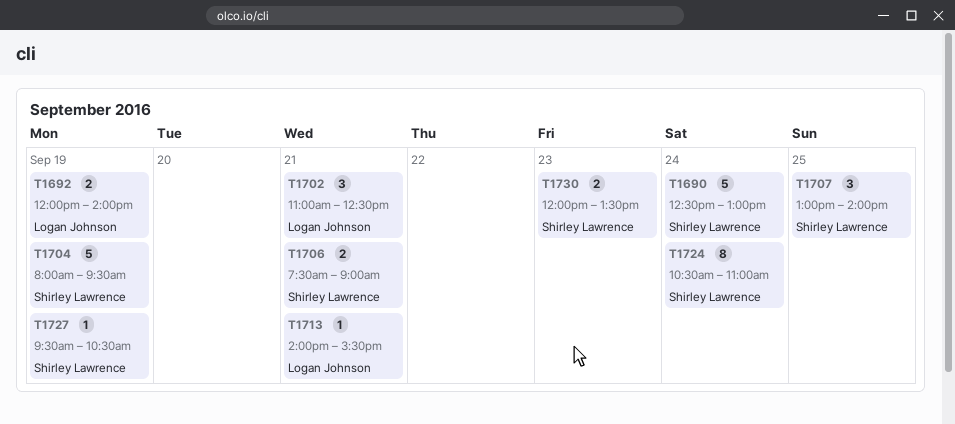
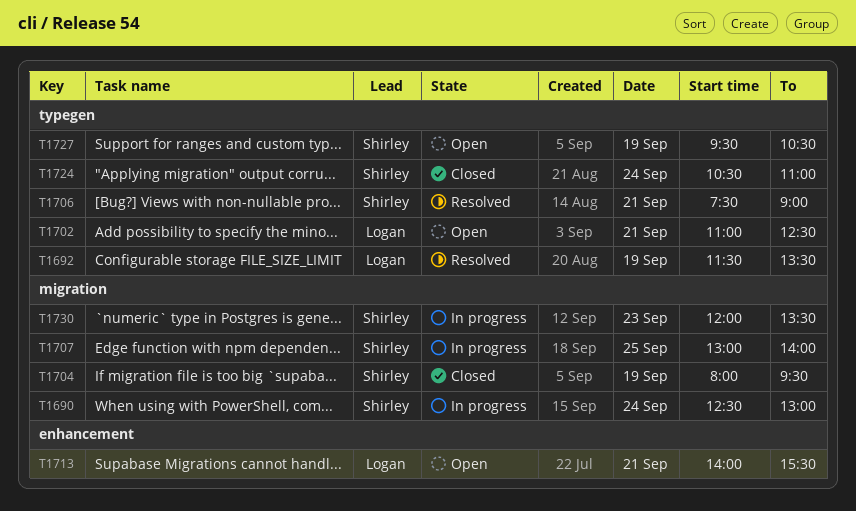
T1692, begins: 12:00 -> 11:30
T1692, ends: 14:00 -> 13:30

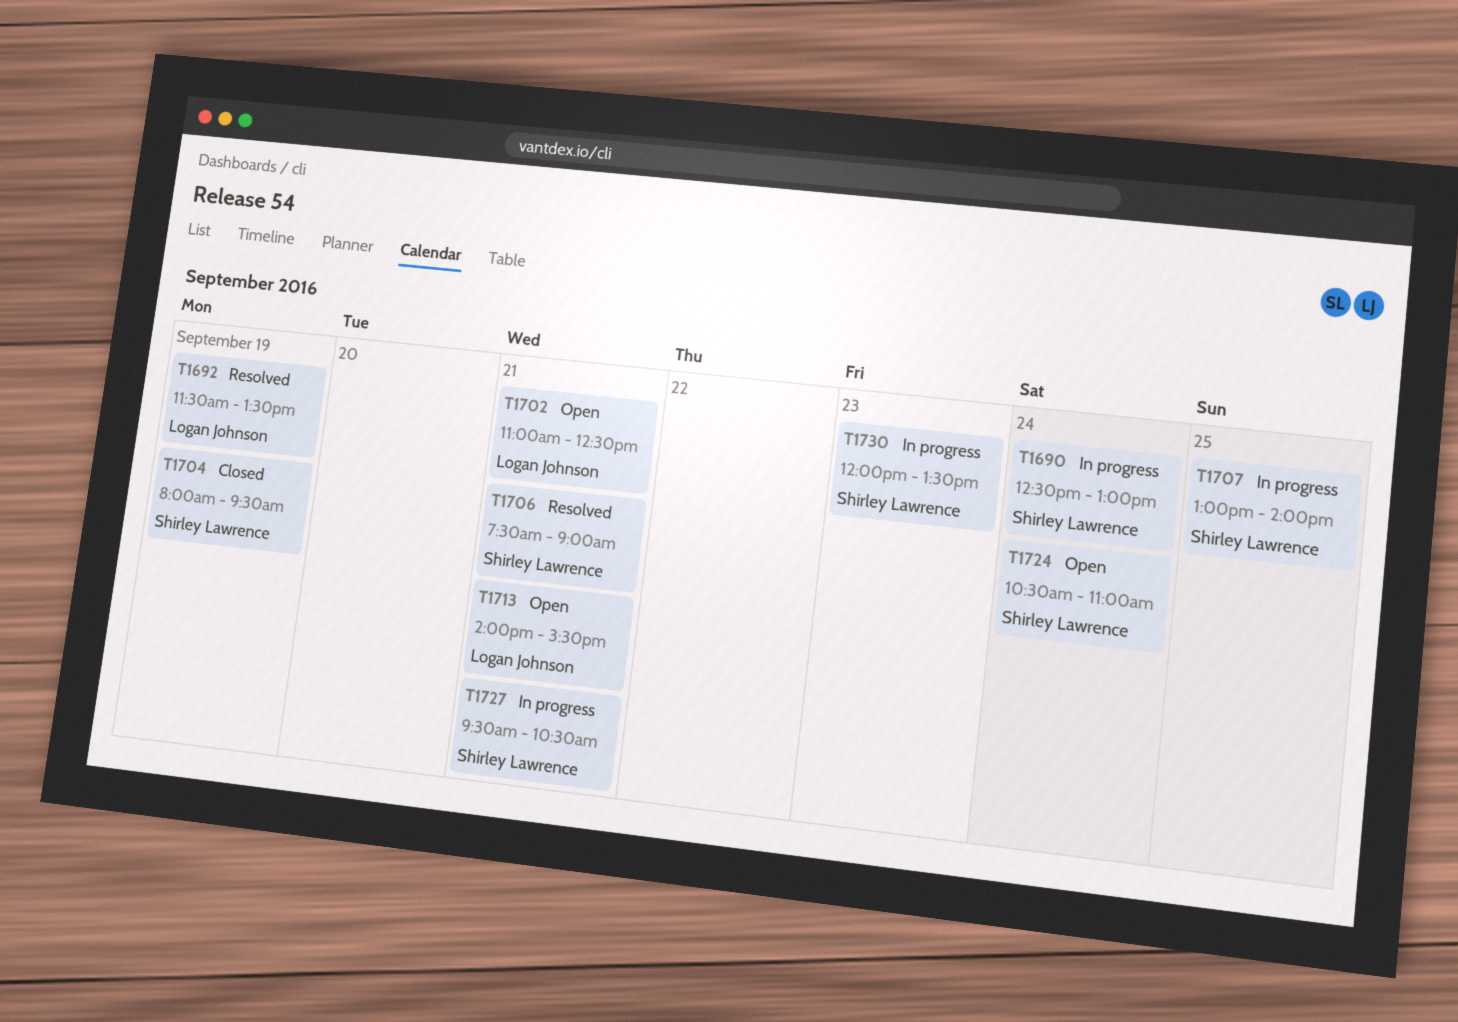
T1724, status: Closed -> Open
T1727, status: Open -> In progress
T1727, day: Sep 19 -> Sep 21

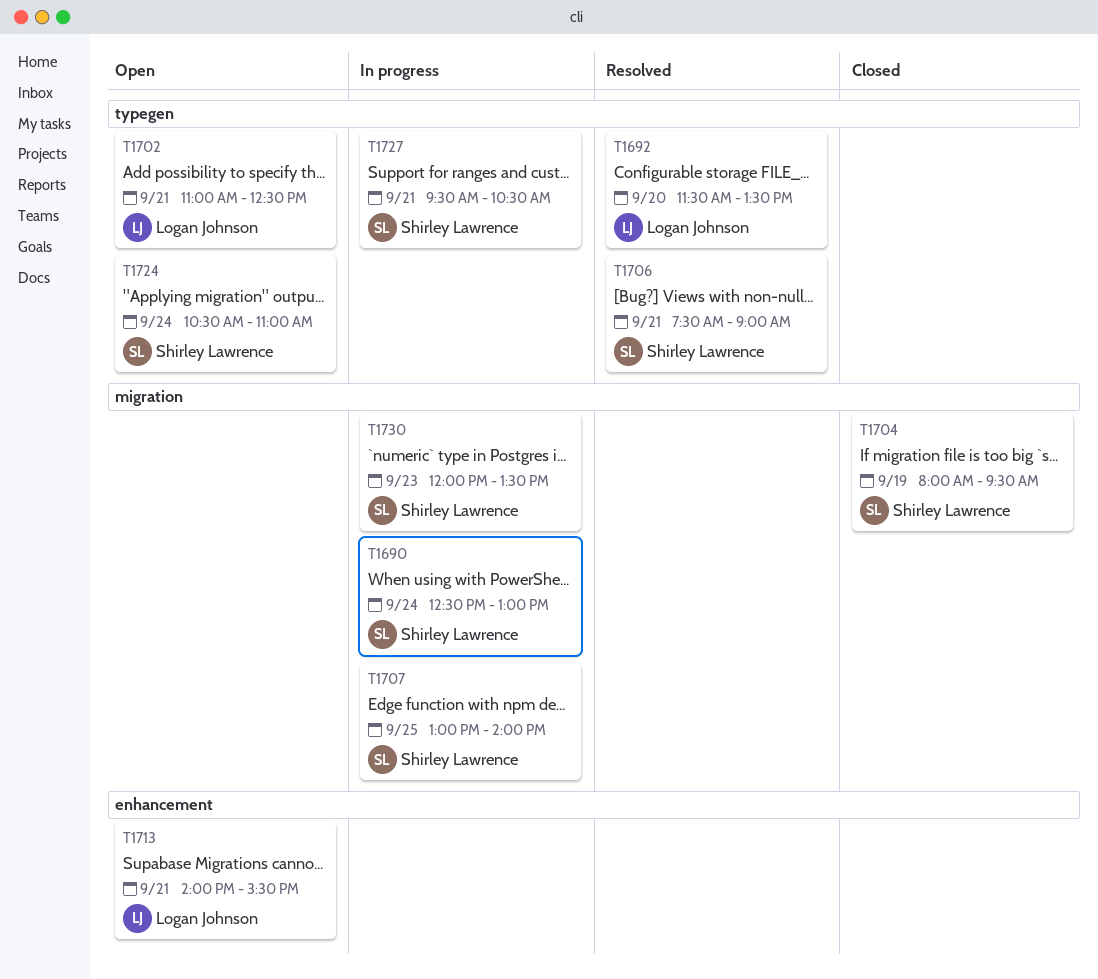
T1692, day: Sep 19 -> Sep 20

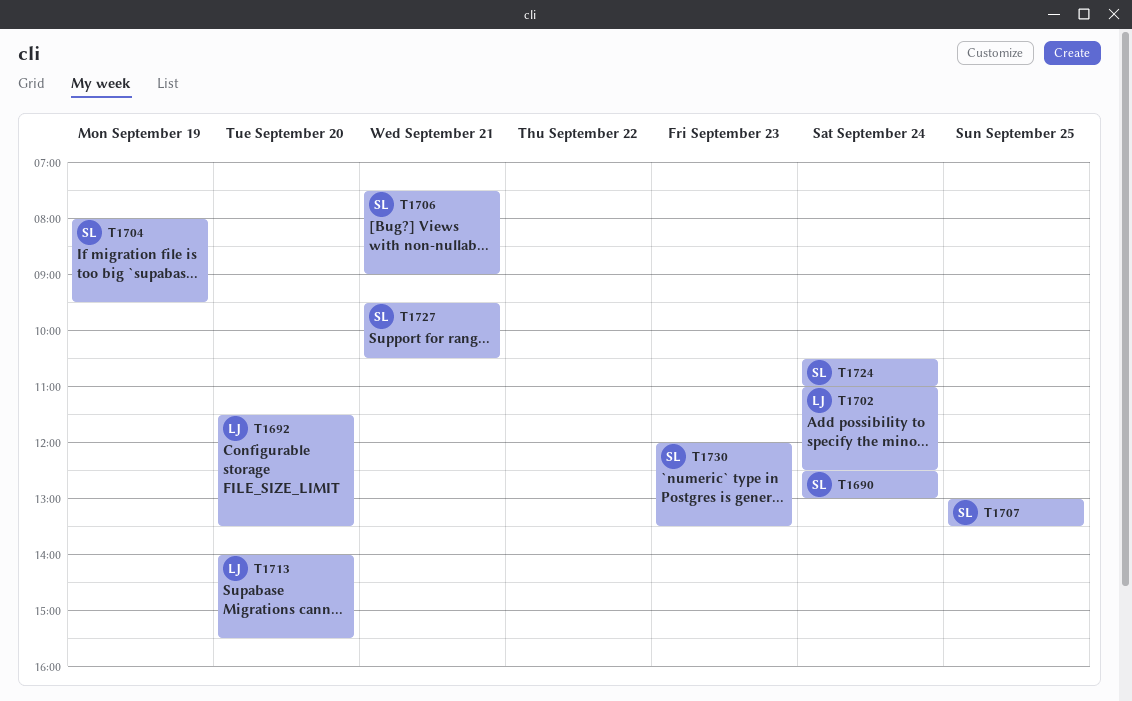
T1702, day: Sep 21 -> Sep 24
T1707, ends: 14:00 -> 13:30
T1713, day: Sep 21 -> Sep 20

